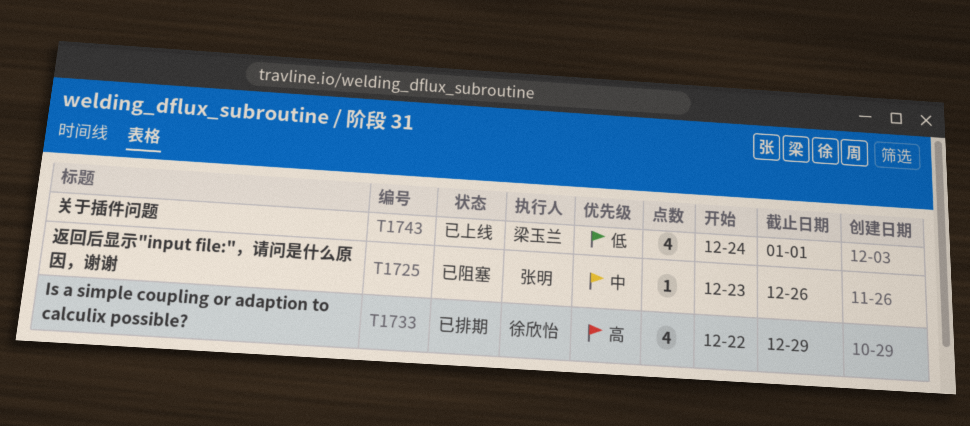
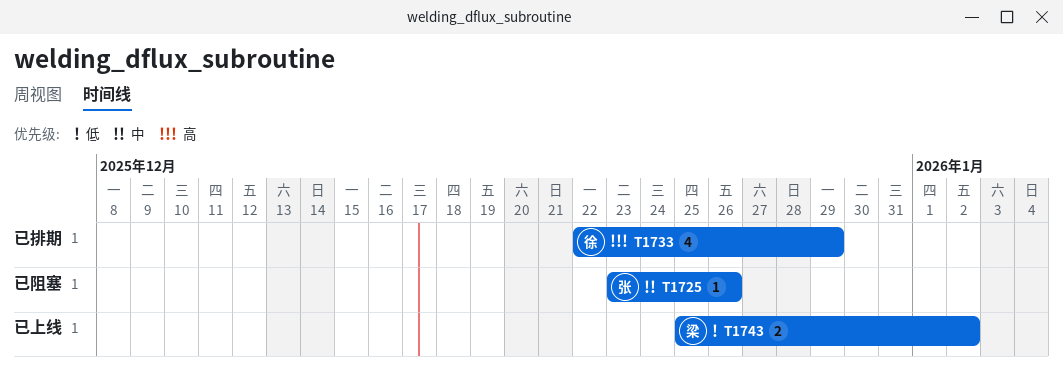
T1743, estimate: 4 -> 2
T1743, start: Dec 24 -> Dec 25
T1743, due: Jan 1 -> Jan 2

